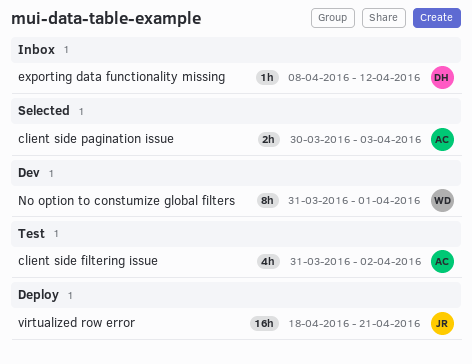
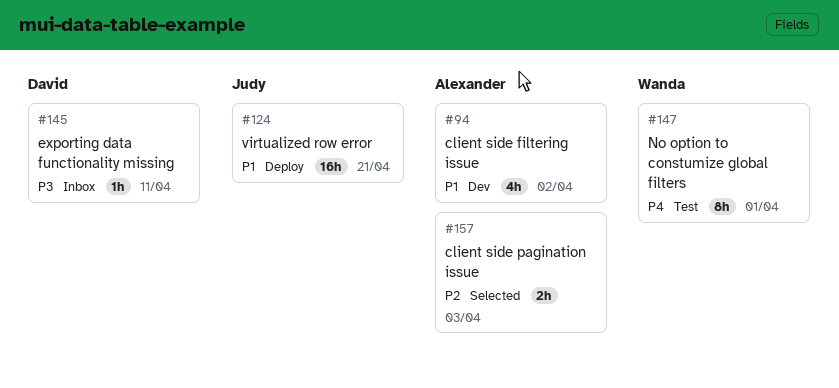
client side filtering issue, status: Test -> Dev
exporting data functionality missing, due: Apr 12 -> Apr 11
No option to constumize global filters, status: Dev -> Test

